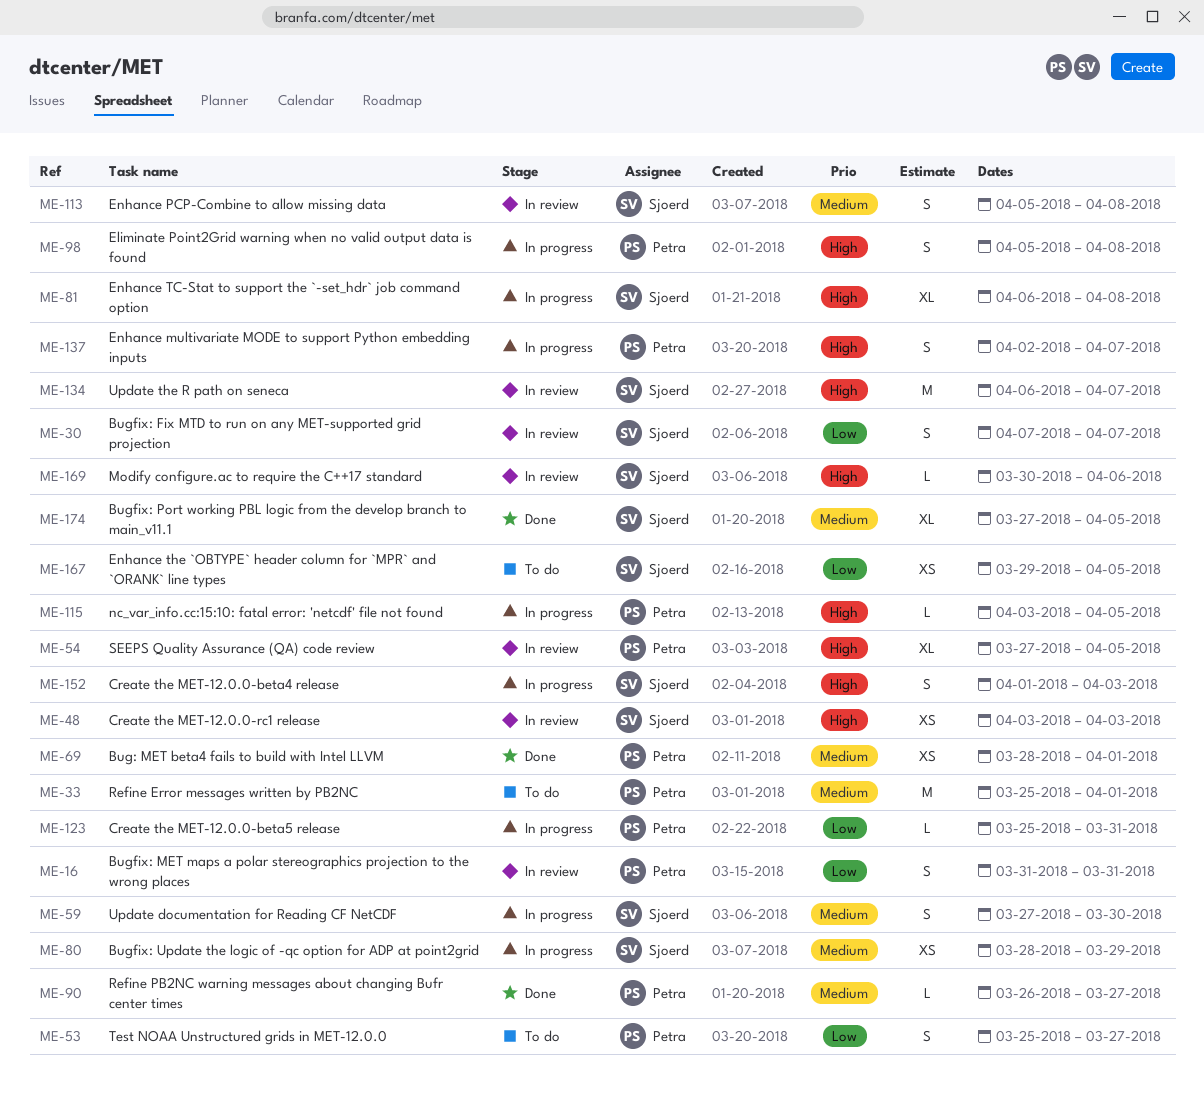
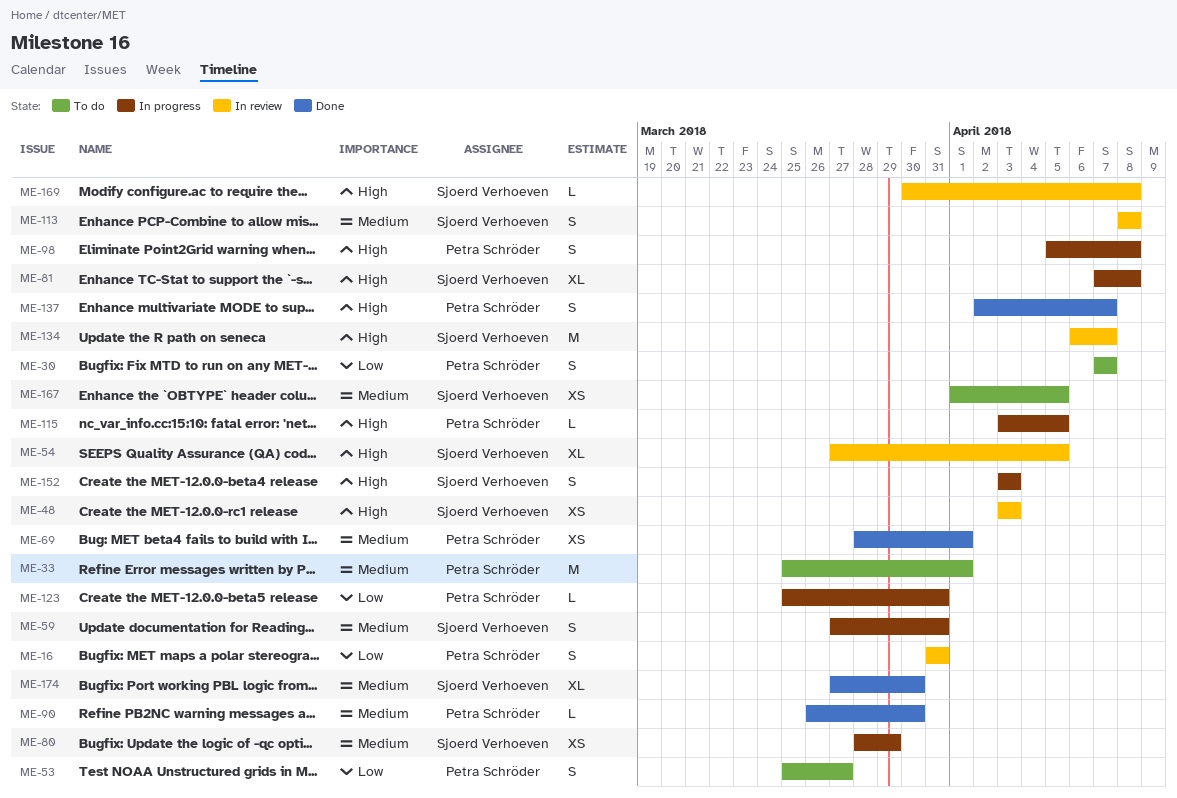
ME-30, status: In review -> To do
ME-30, owner: Sjoerd Verhoeven -> Petra Schröder
ME-54, owner: Petra Schröder -> Sjoerd Verhoeven
ME-59, due: Mar 30 -> Mar 31
ME-81, start: Apr 6 -> Apr 7
ME-90, due: Mar 27 -> Mar 30
ME-113, start: Apr 5 -> Apr 8
ME-137, status: In progress -> Done
ME-152, start: Apr 1 -> Apr 3
ME-167, priority: Low -> Medium
ME-167, start: Mar 29 -> Apr 1
ME-169, due: Apr 6 -> Apr 8
ME-174, due: Apr 5 -> Mar 30

